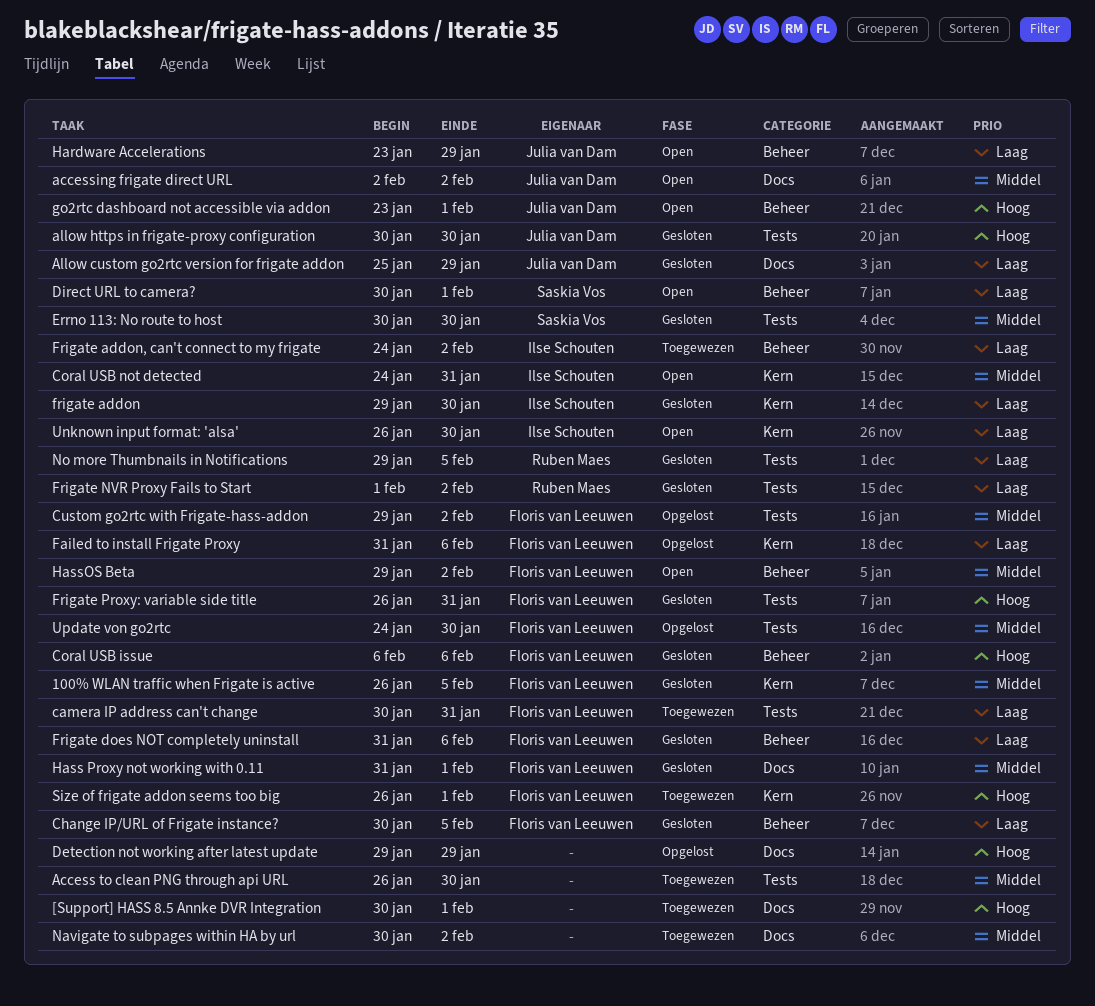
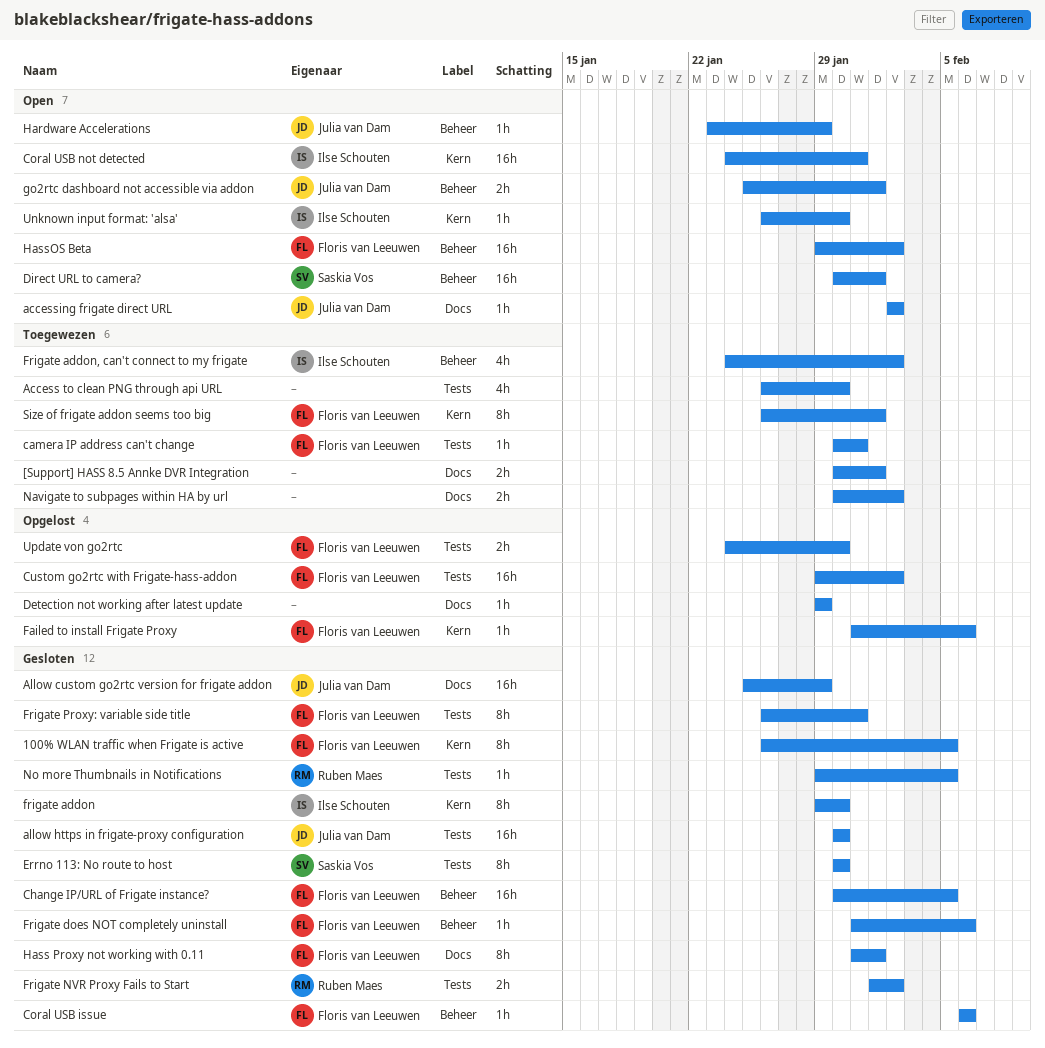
go2rtc dashboard not accessible via addon, start: Jan 23 -> Jan 25

